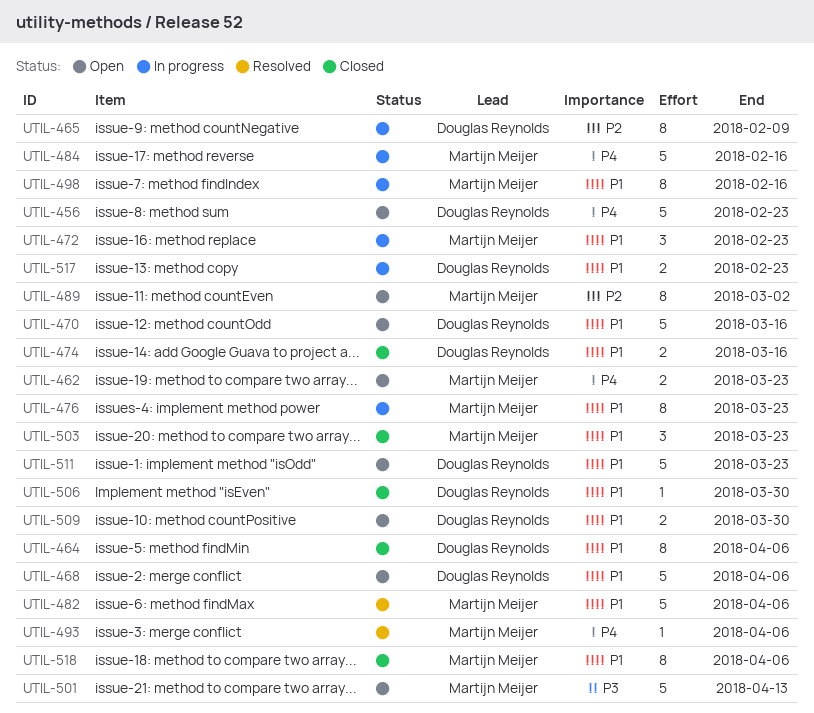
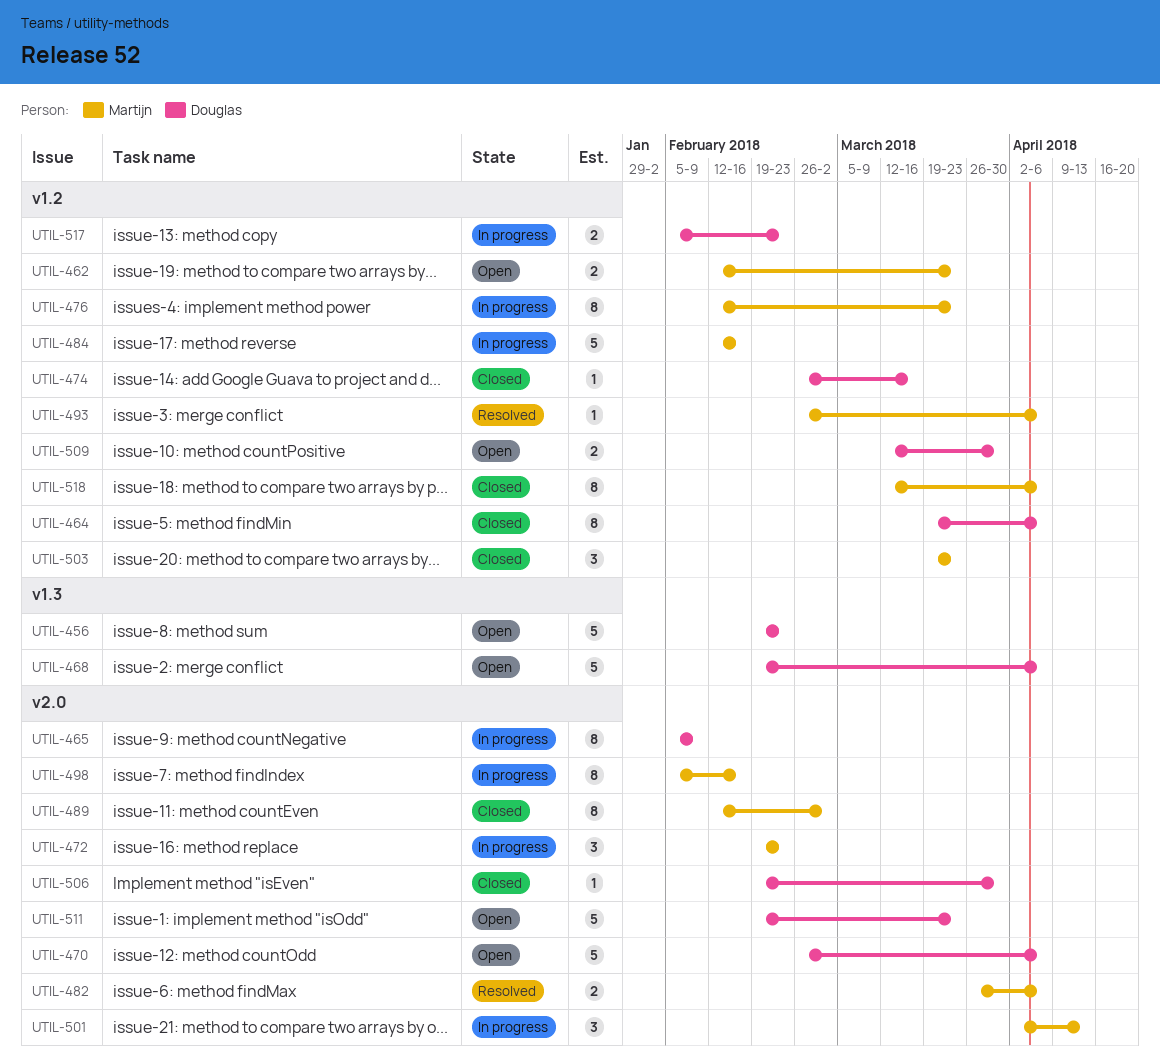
UTIL-470, due: Mar 16 -> Apr 6
UTIL-474, estimate: 2 -> 1
UTIL-482, estimate: 5 -> 2
UTIL-489, status: Open -> Closed
UTIL-501, status: Open -> In progress
UTIL-501, estimate: 5 -> 3

